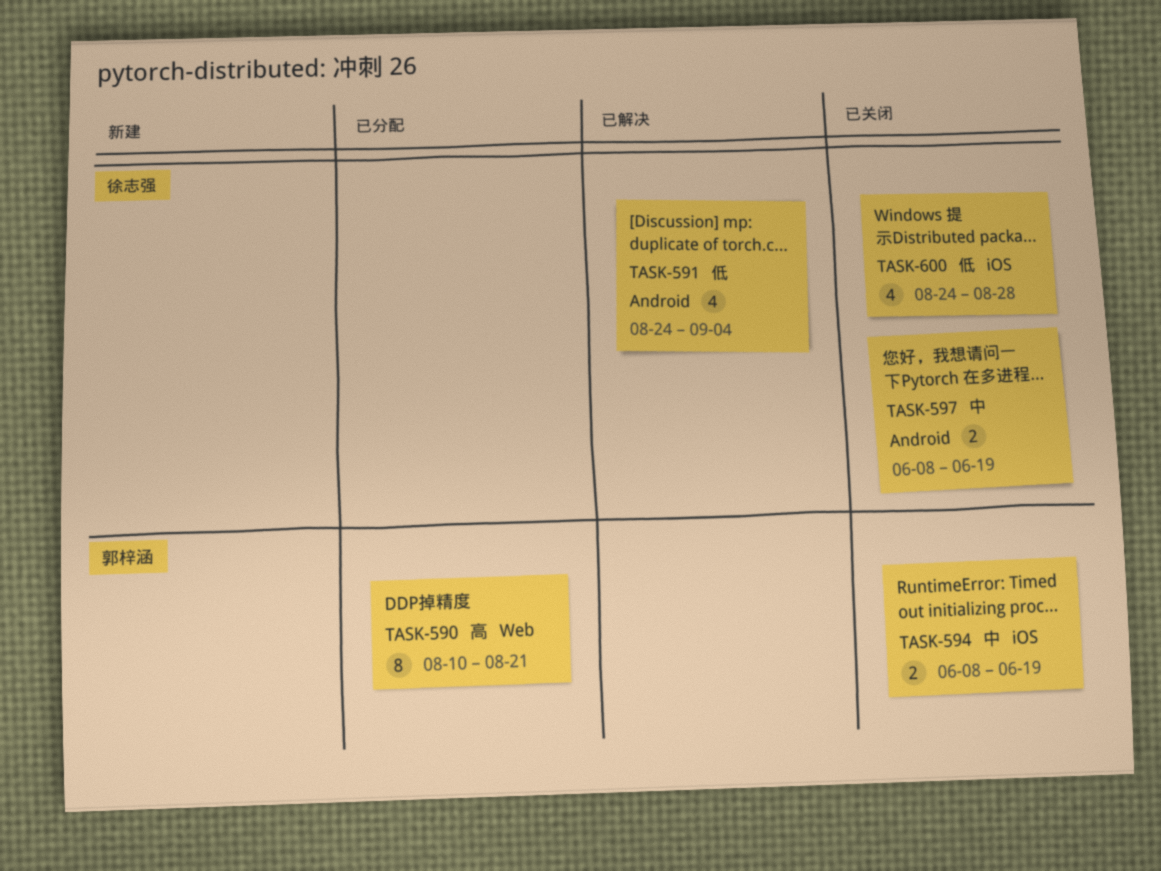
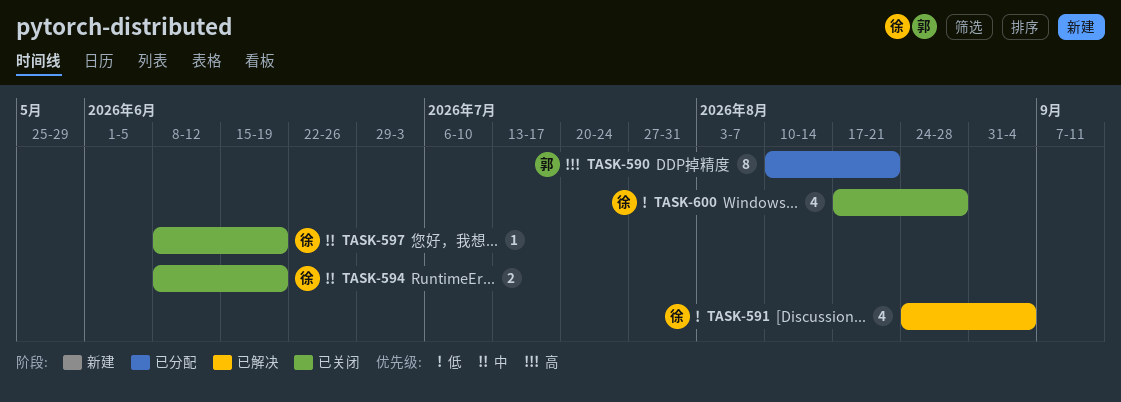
TASK-594, owner: 郭梓涵 -> 徐志强
TASK-597, estimate: 2 -> 1
TASK-600, start: Aug 24 -> Aug 17

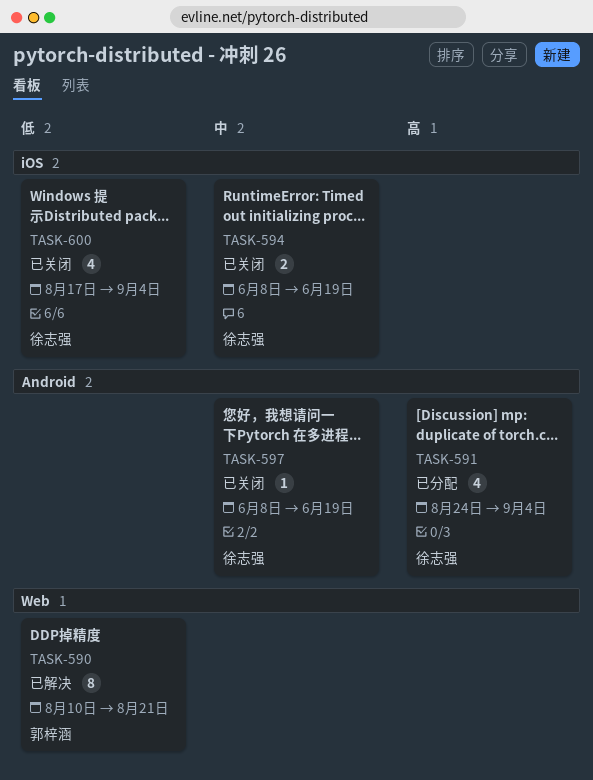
TASK-590, status: 已分配 -> 已解决
TASK-590, priority: 高 -> 低
TASK-591, status: 已解决 -> 已分配
TASK-591, priority: 低 -> 高
TASK-600, due: Aug 28 -> Sep 4

